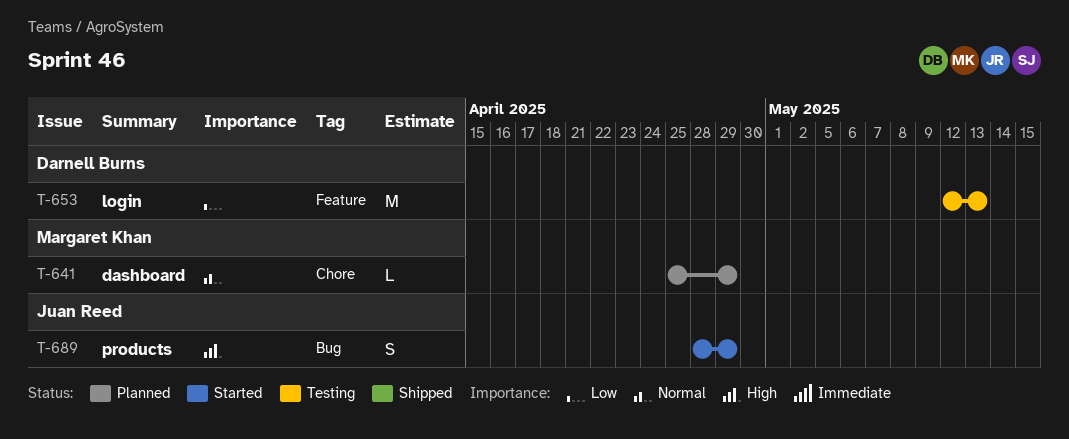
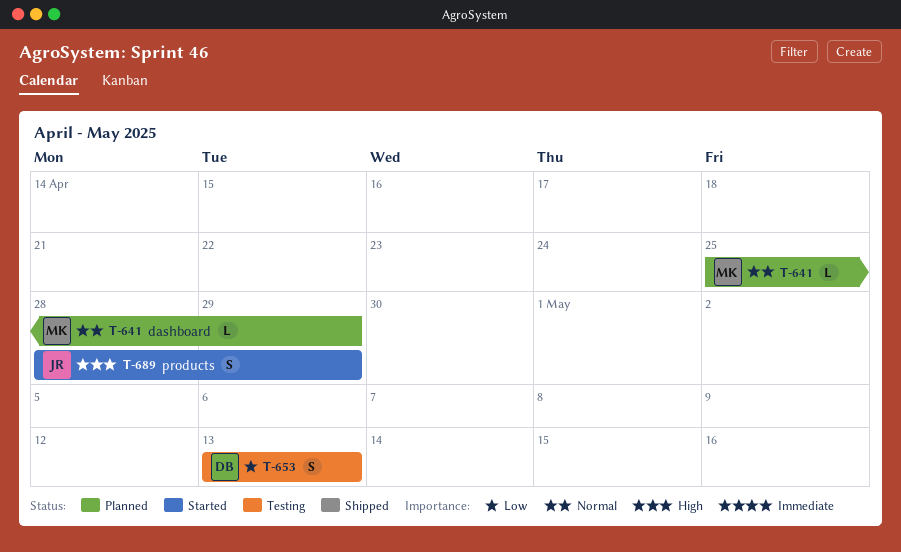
T-653, estimate: M -> S
T-653, start: May 12 -> May 13

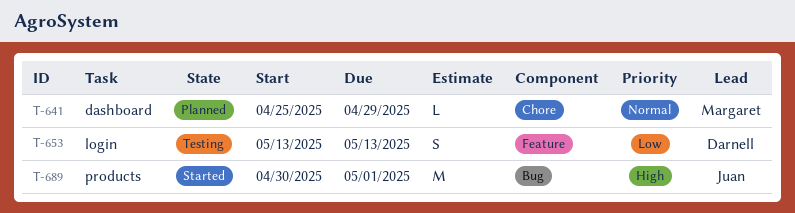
T-689, estimate: S -> M
T-689, start: Apr 28 -> Apr 30
T-689, due: Apr 29 -> May 1

